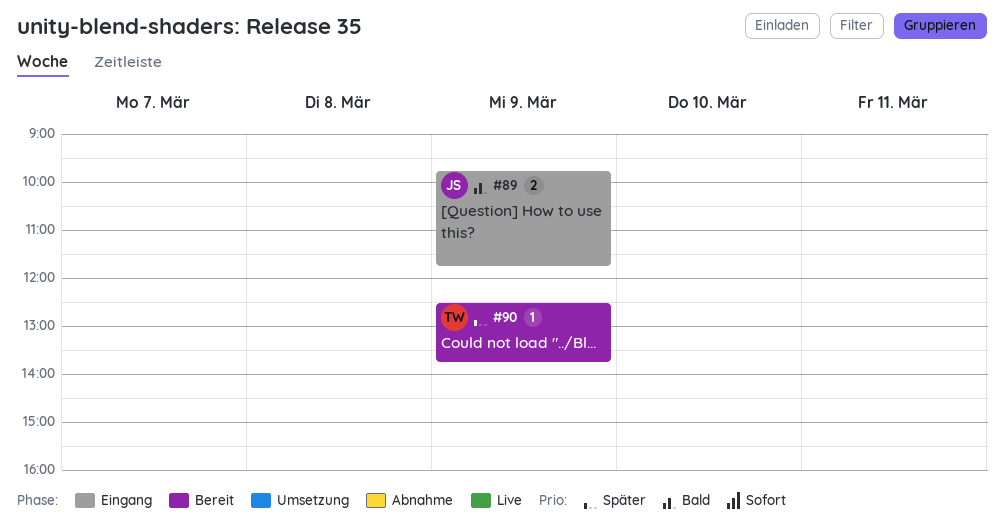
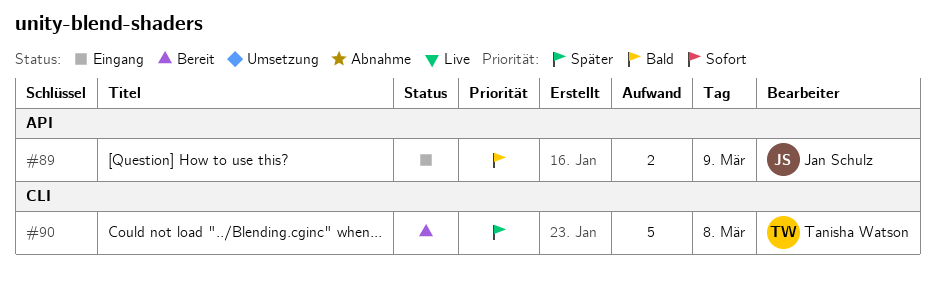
#90, estimate: 1 -> 5
#90, day: Mar 9 -> Mar 8

